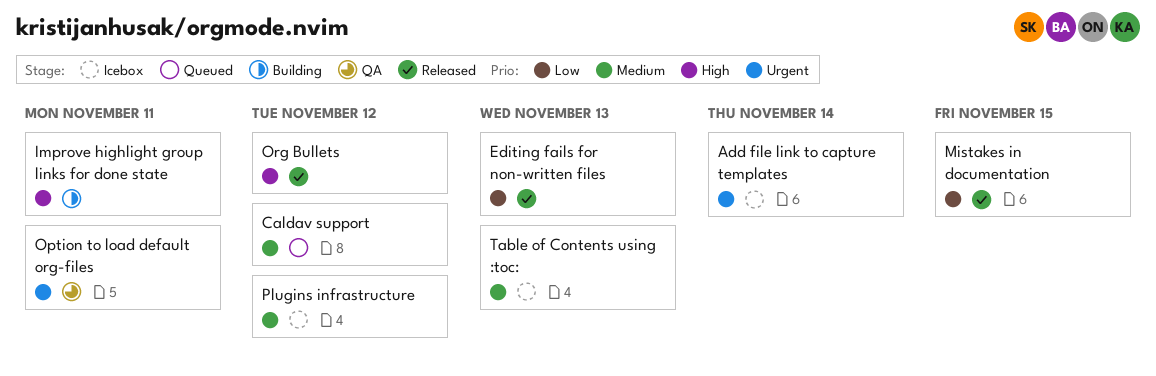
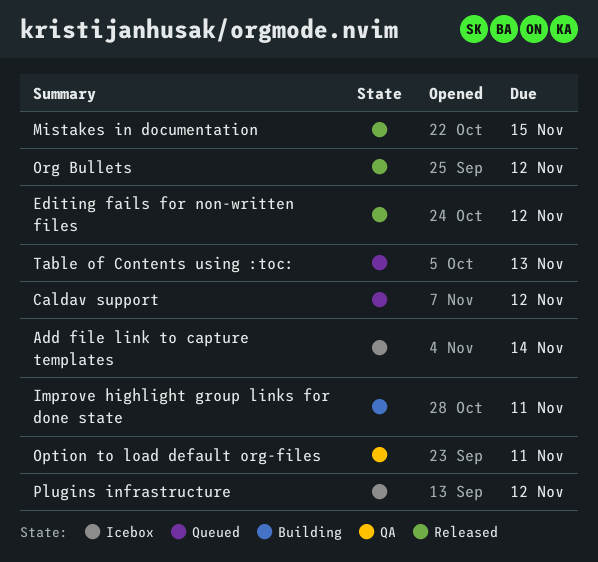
Editing fails for non-written files, due: Nov 13 -> Nov 12
Table of Contents using :toc:, status: Icebox -> Queued

